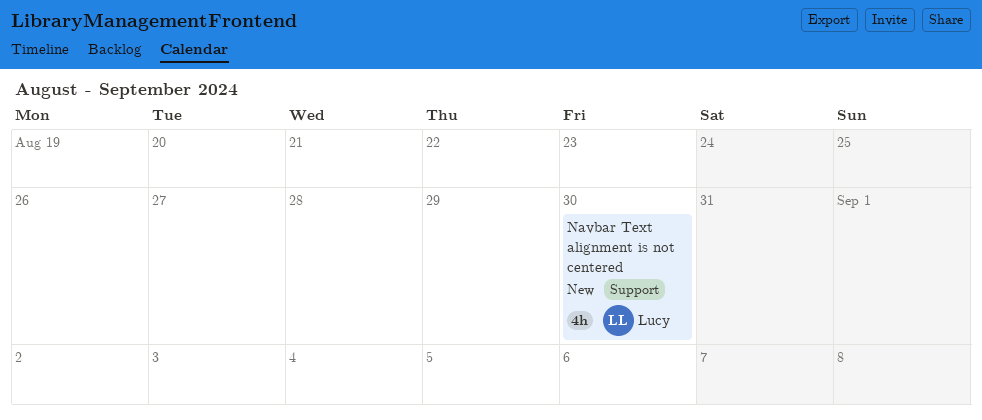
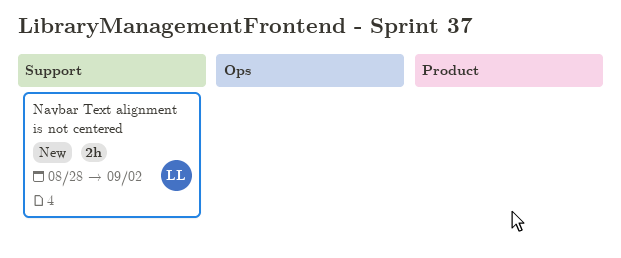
Navbar Text alignment is not centered, estimate: 4h -> 2h
Navbar Text alignment is not centered, due: Aug 30 -> Sep 2

